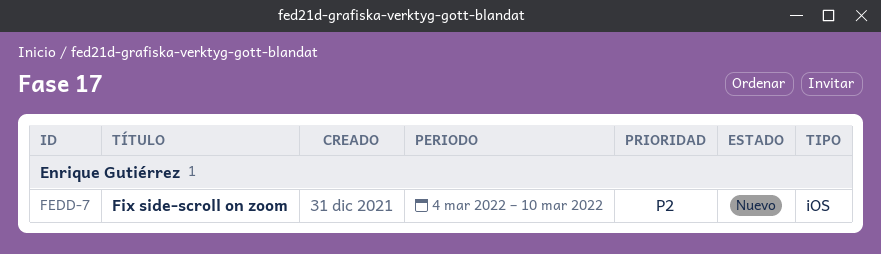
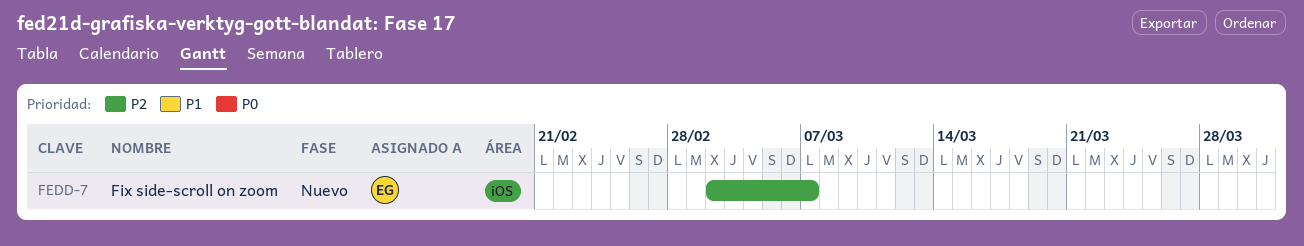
FEDD-7, start: Mar 4 -> Mar 2
FEDD-7, due: Mar 10 -> Mar 7

